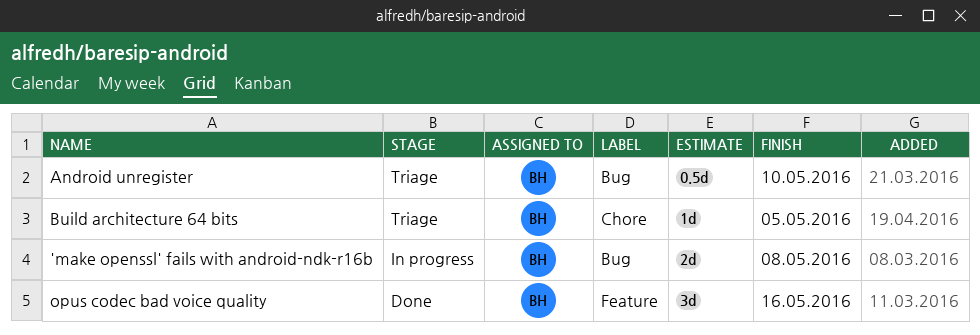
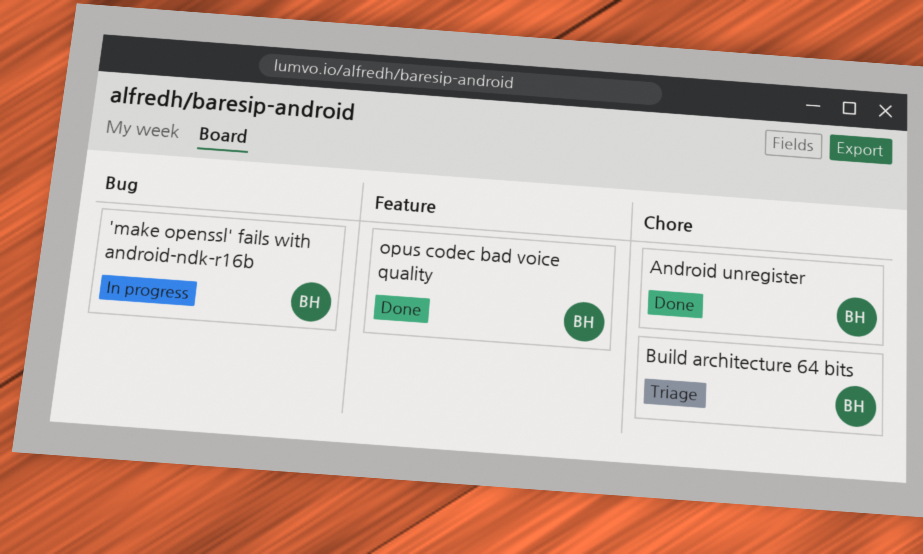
Android unregister, status: Triage -> Done
Android unregister, label: Bug -> Chore

